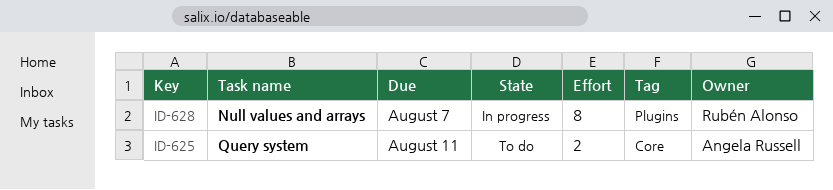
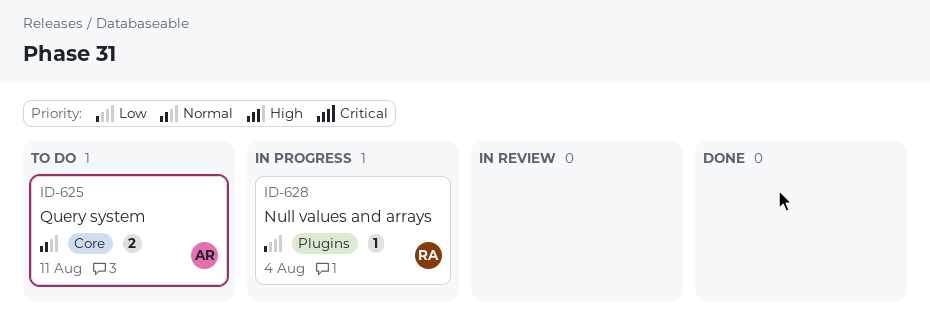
ID-628, estimate: 8 -> 1
ID-628, due: Aug 7 -> Aug 4

